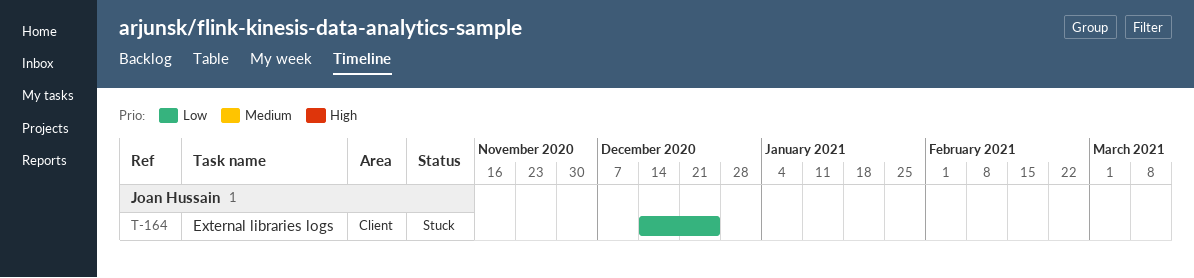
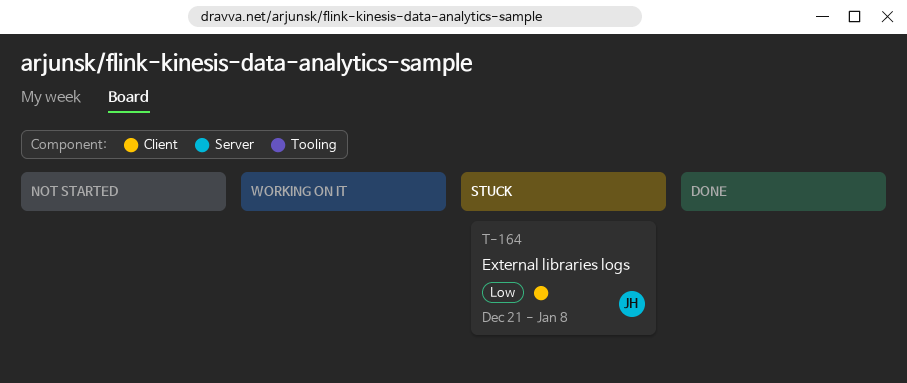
T-164, start: Dec 14 -> Dec 21
T-164, due: Dec 25 -> Jan 8

